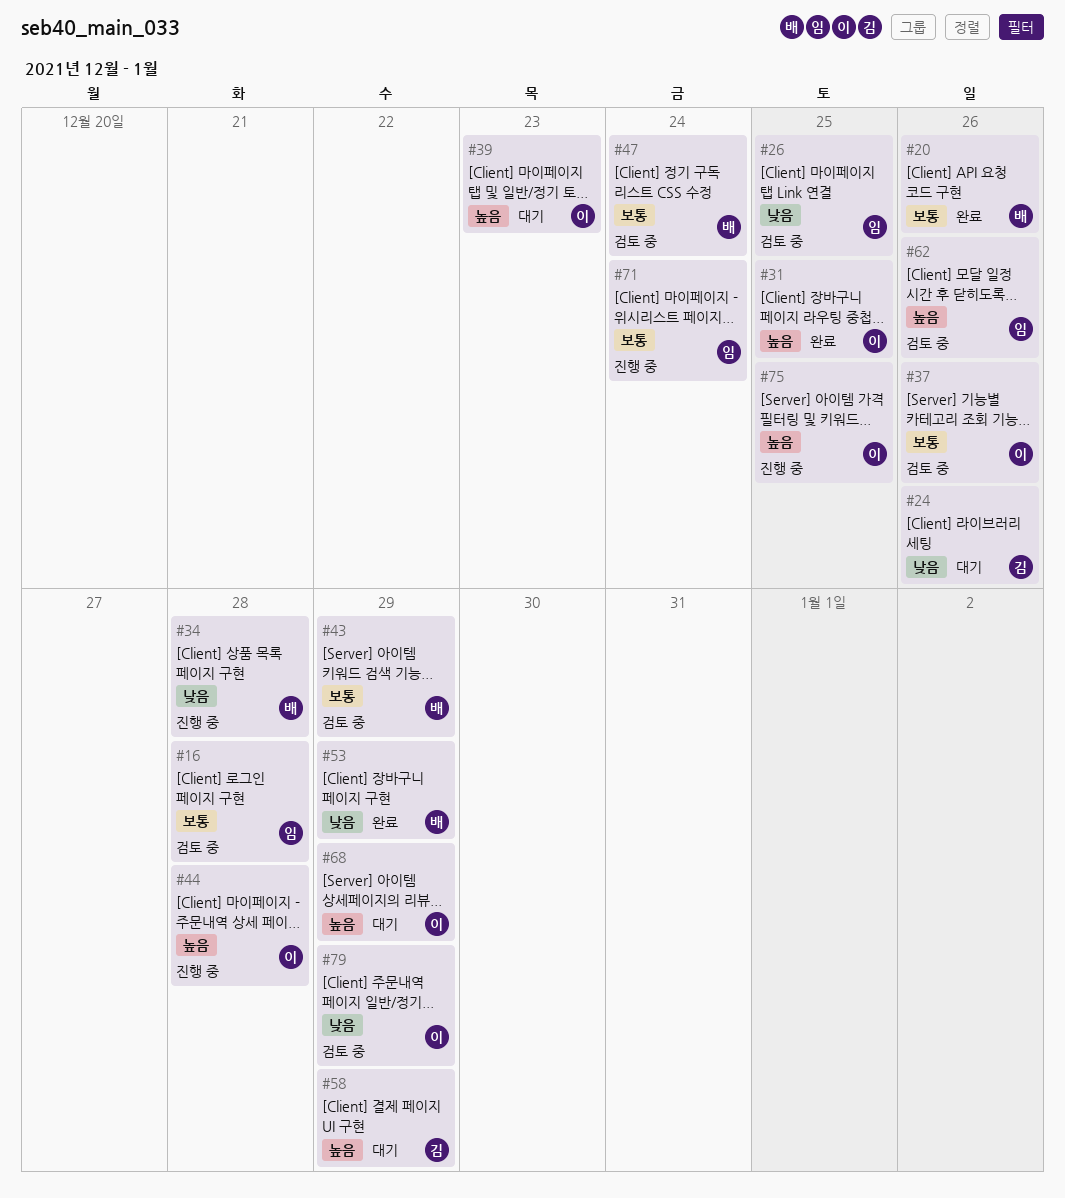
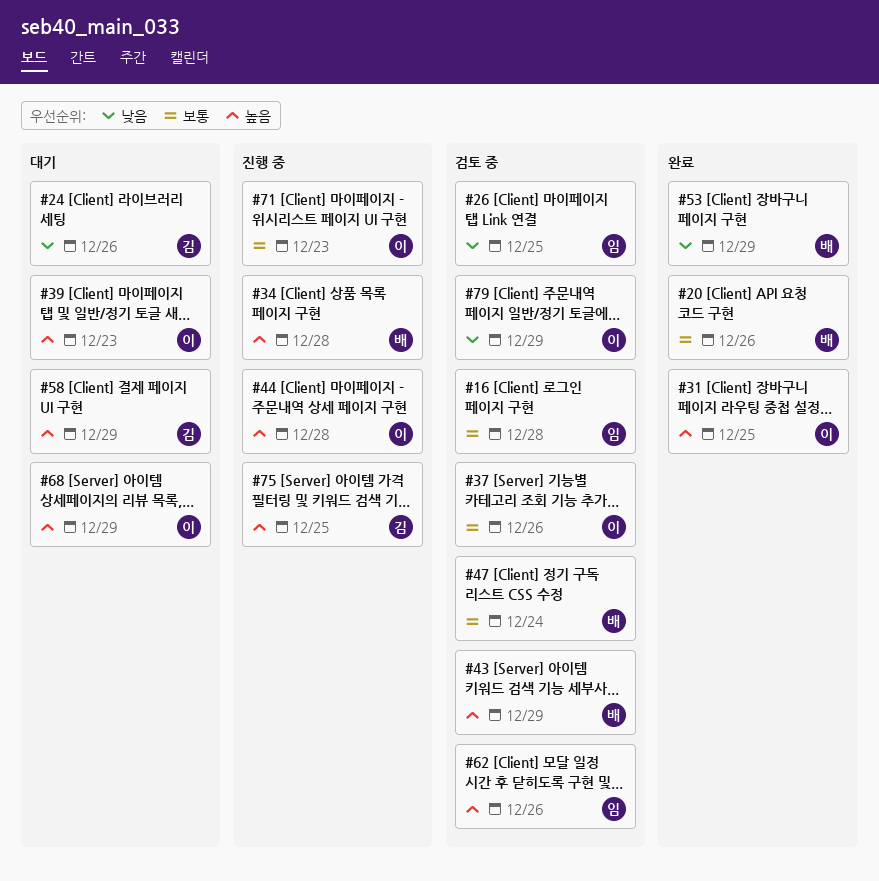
#34, priority: 낮음 -> 높음
#43, priority: 보통 -> 높음
#71, owner: 임 -> 이
#71, due: Dec 24 -> Dec 23
#75, owner: 이 -> 김

